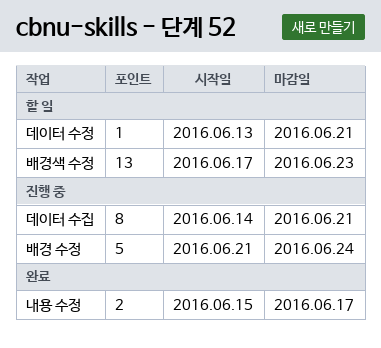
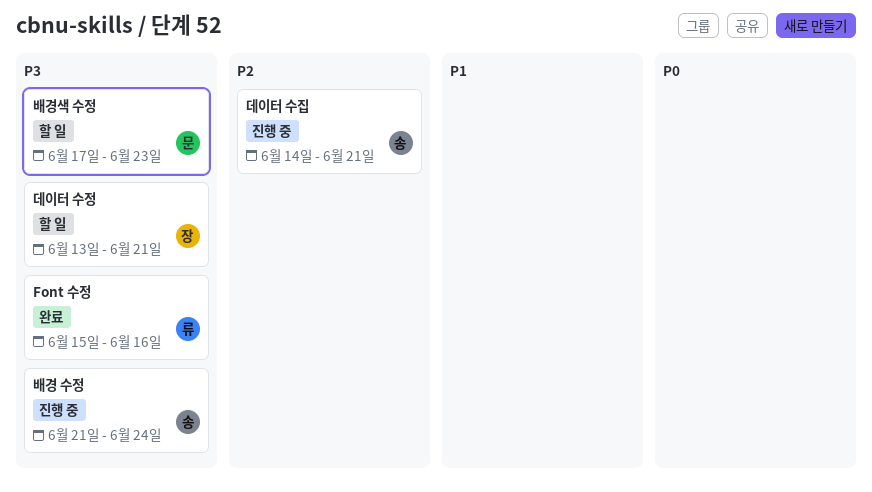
Font 수정: none -> present
내용 수정: present -> none

